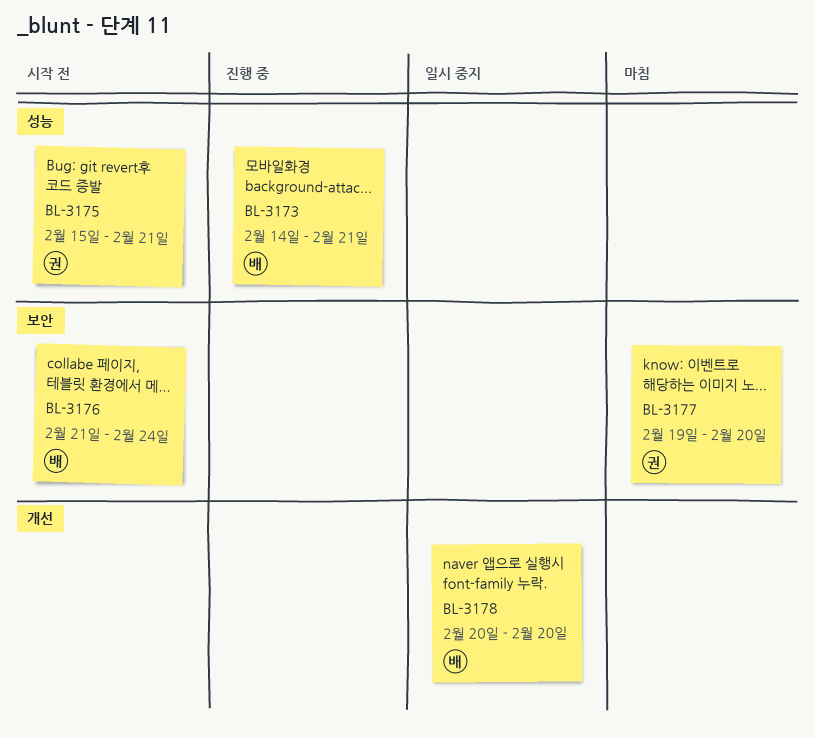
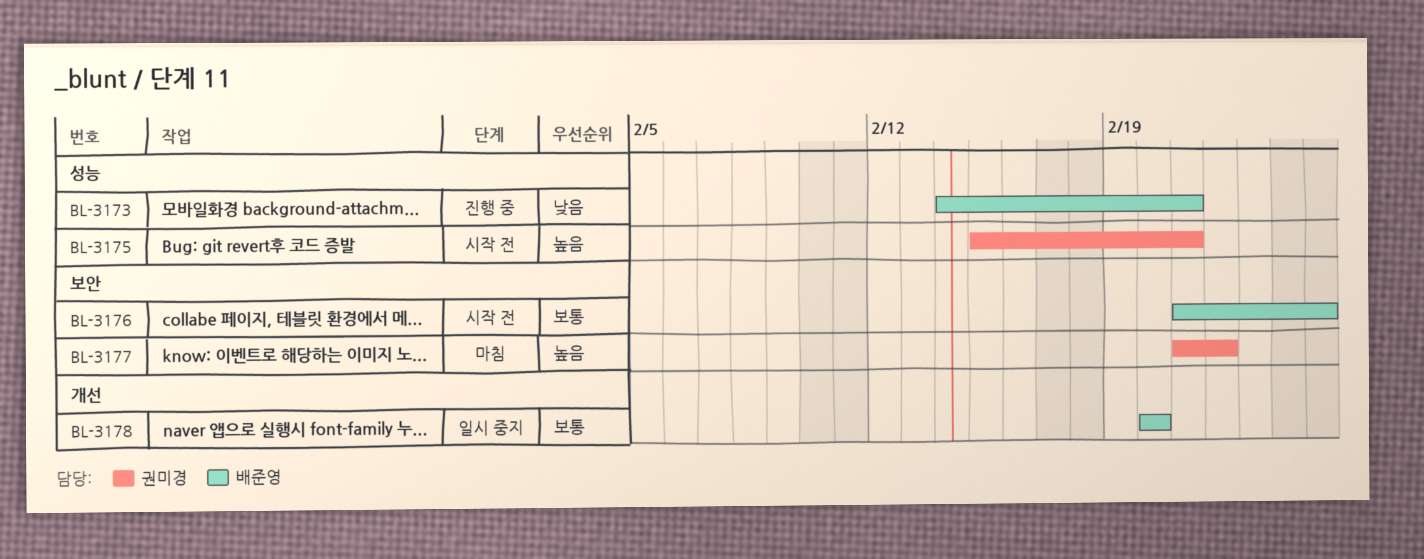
BL-3176, due: Feb 24 -> Feb 25
BL-3177, start: Feb 19 -> Feb 21
BL-3177, due: Feb 20 -> Feb 22

